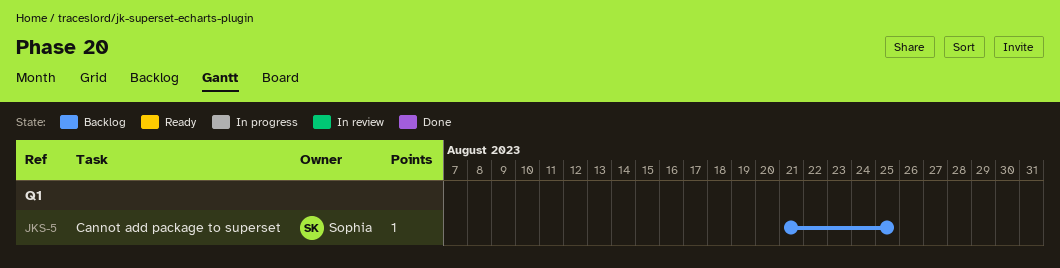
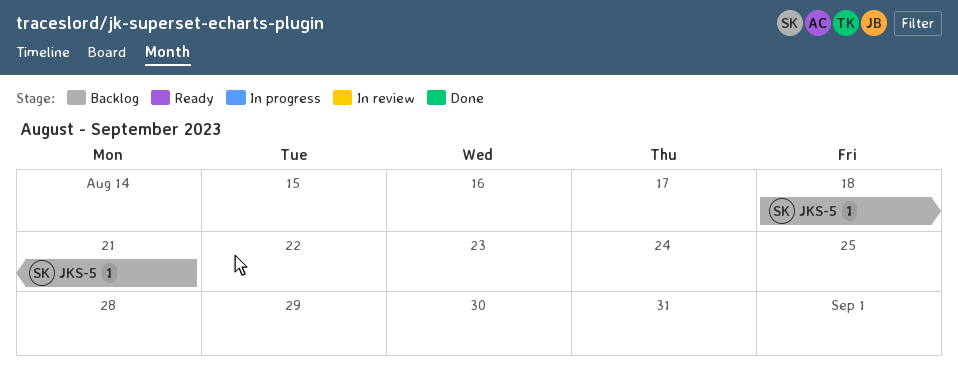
JKS-5, start: Aug 21 -> Aug 18
JKS-5, due: Aug 25 -> Aug 21

